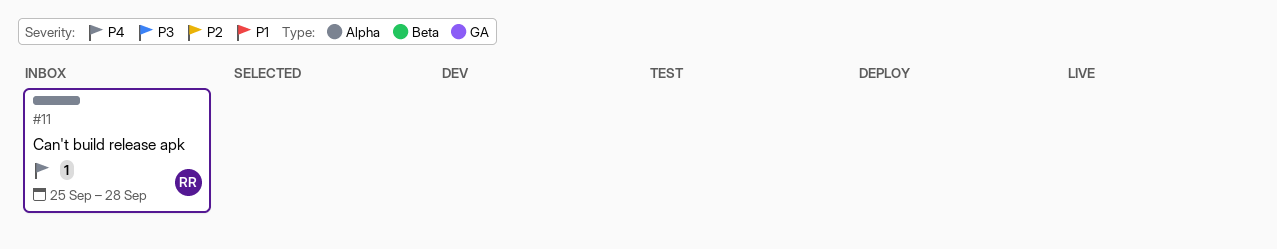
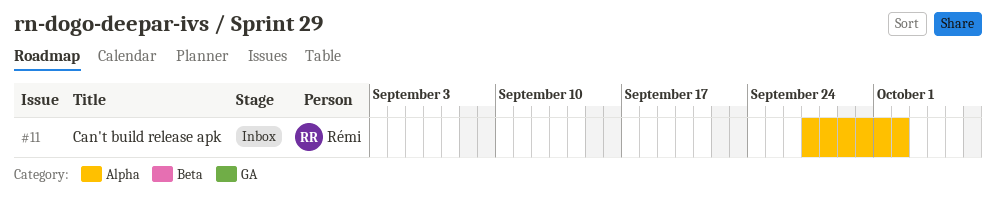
#11, start: Sep 25 -> Sep 27
#11, due: Sep 28 -> Oct 2

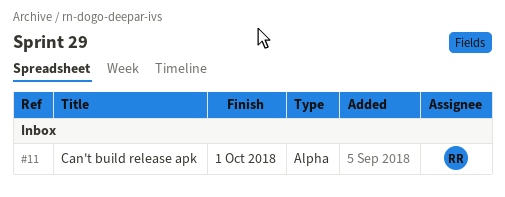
#11, due: Oct 2 -> Oct 1

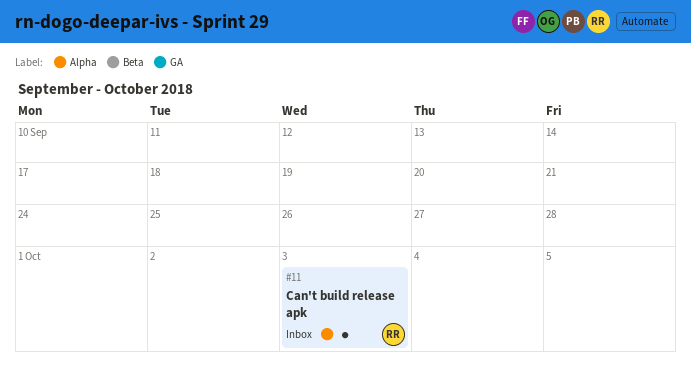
#11, due: Oct 1 -> Oct 3

